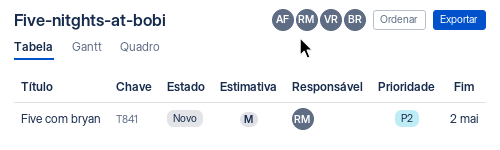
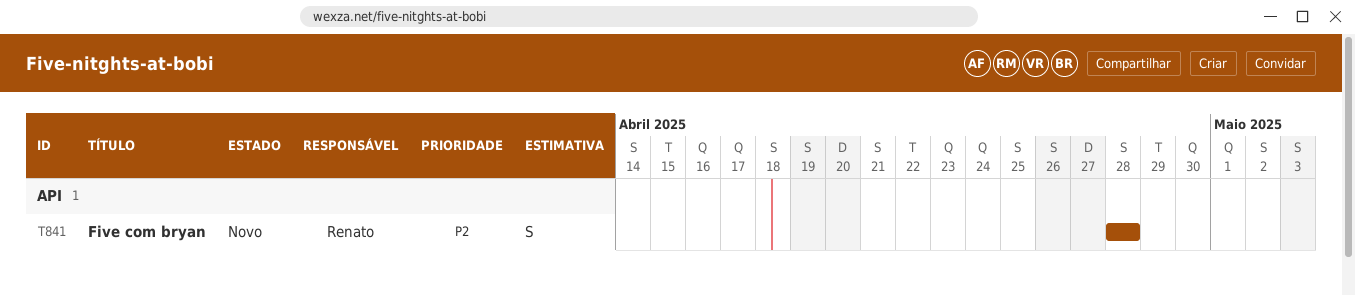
T841, estimate: M -> S
T841, due: May 2 -> Apr 28

